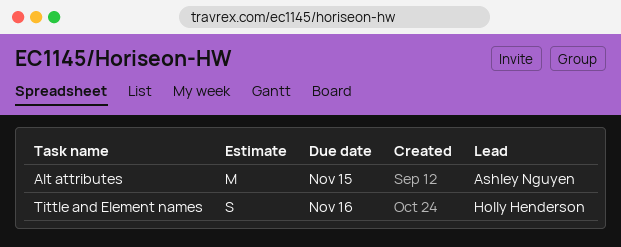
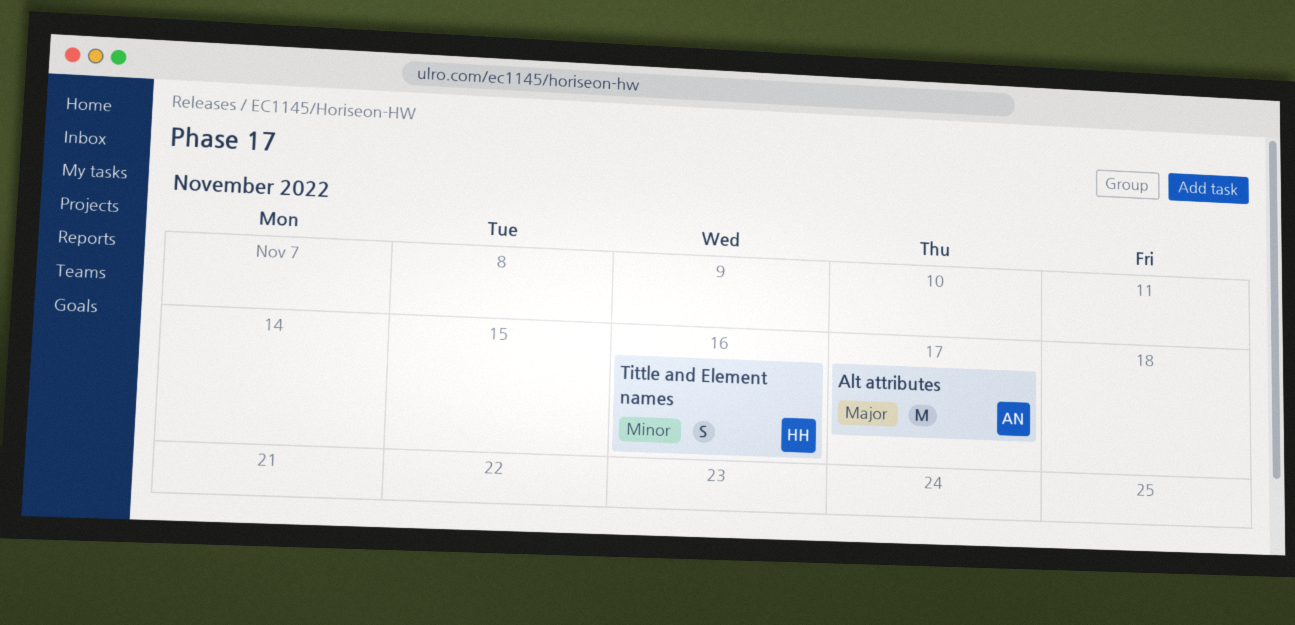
Alt attributes, due: Nov 15 -> Nov 17

